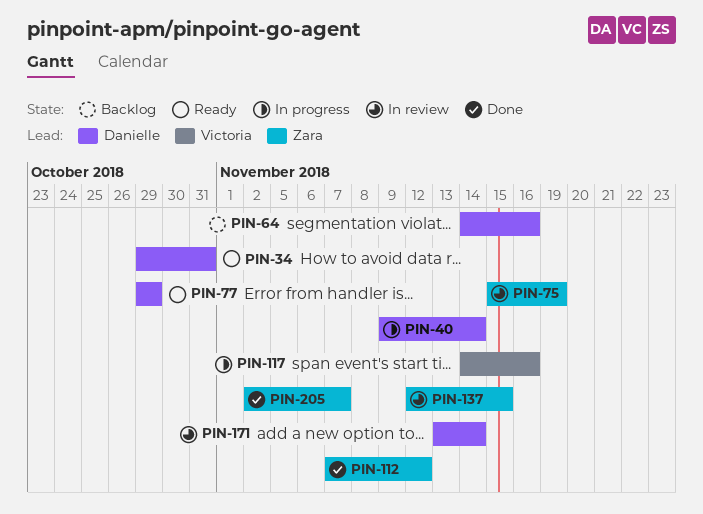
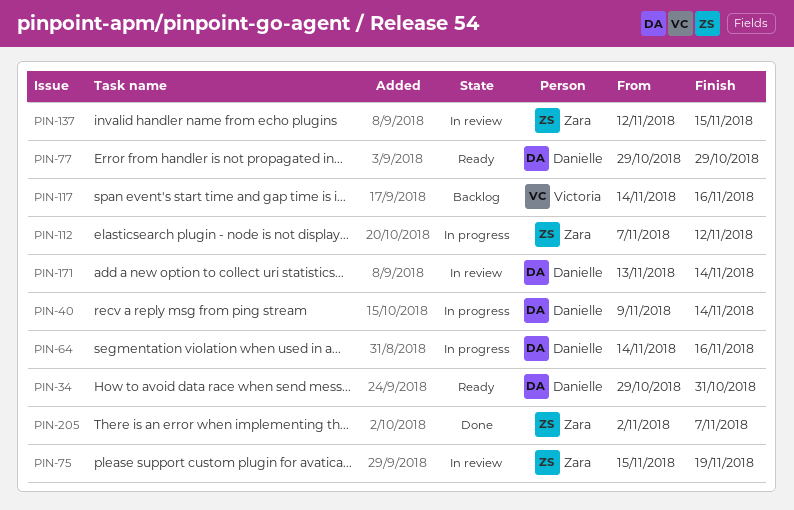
PIN-64, status: Backlog -> In progress
PIN-112, status: Done -> In progress
PIN-117, status: In progress -> Backlog

